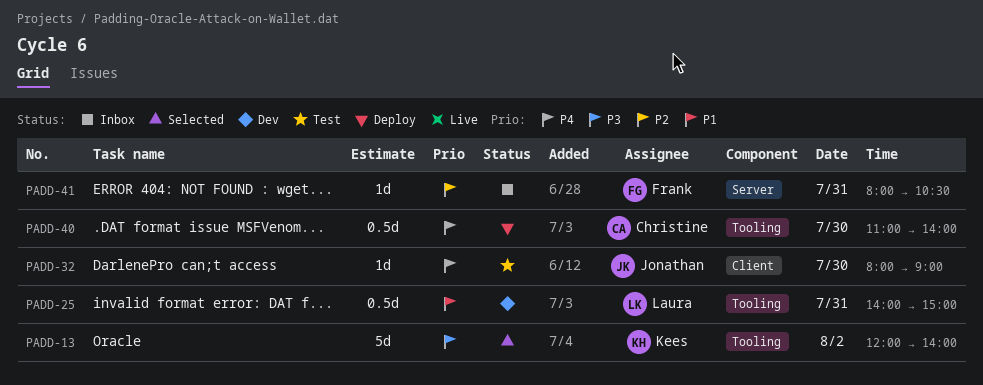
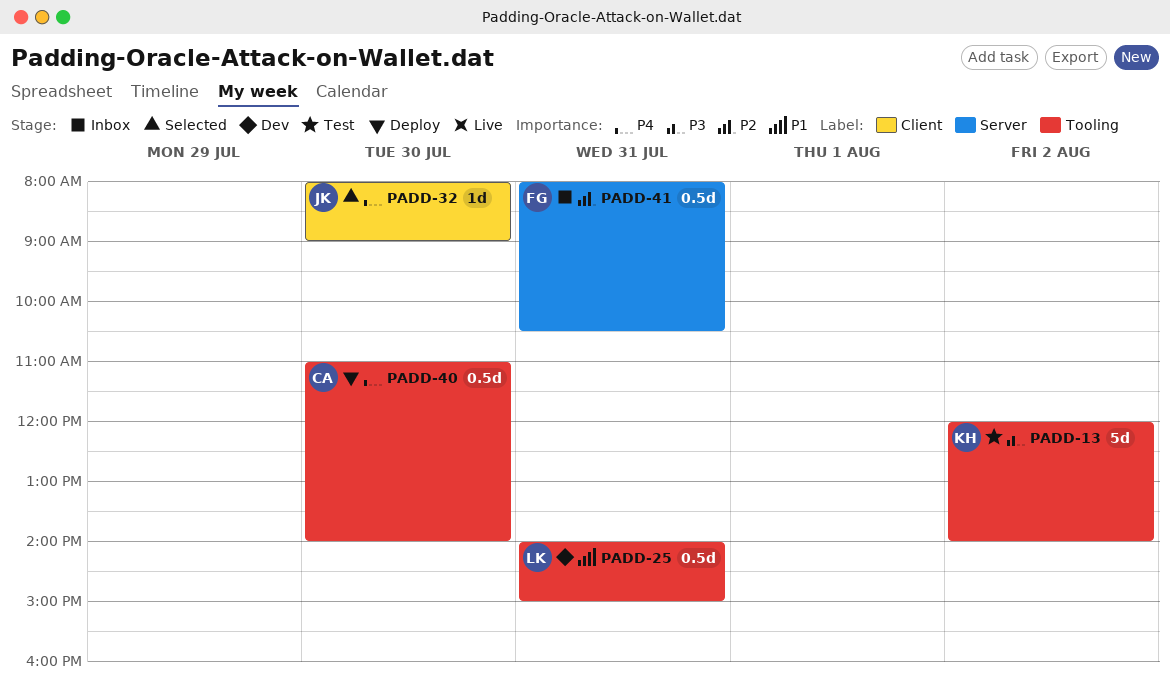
PADD-13, status: Selected -> Test
PADD-32, status: Test -> Selected
PADD-41, estimate: 1d -> 0.5d

